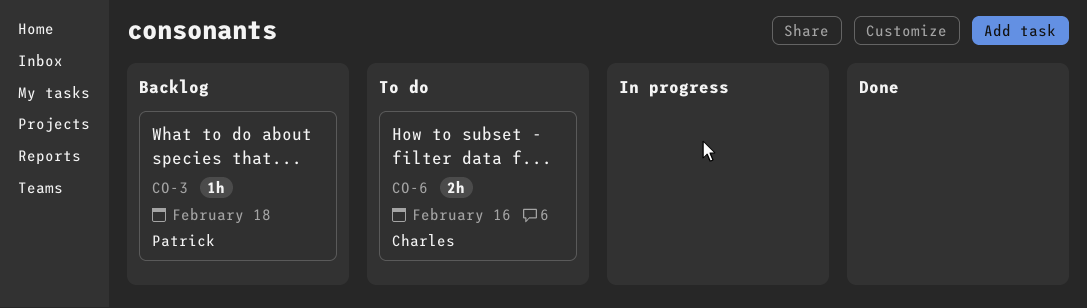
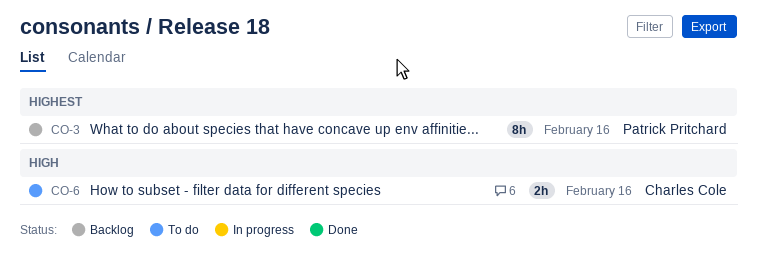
CO-3, estimate: 1h -> 8h
CO-3, due: Feb 18 -> Feb 16

